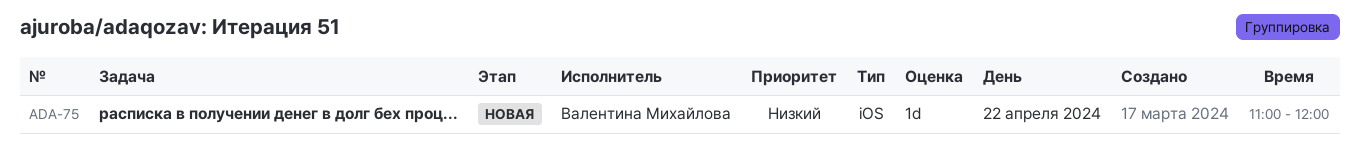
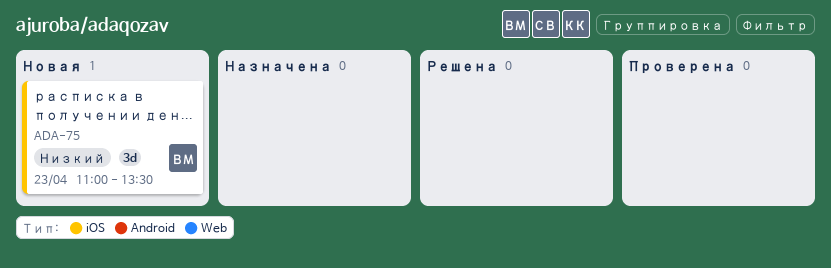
ADA-75, estimate: 1d -> 3d
ADA-75, day: Apr 22 -> Apr 23
ADA-75, ends: 12:00 -> 13:30

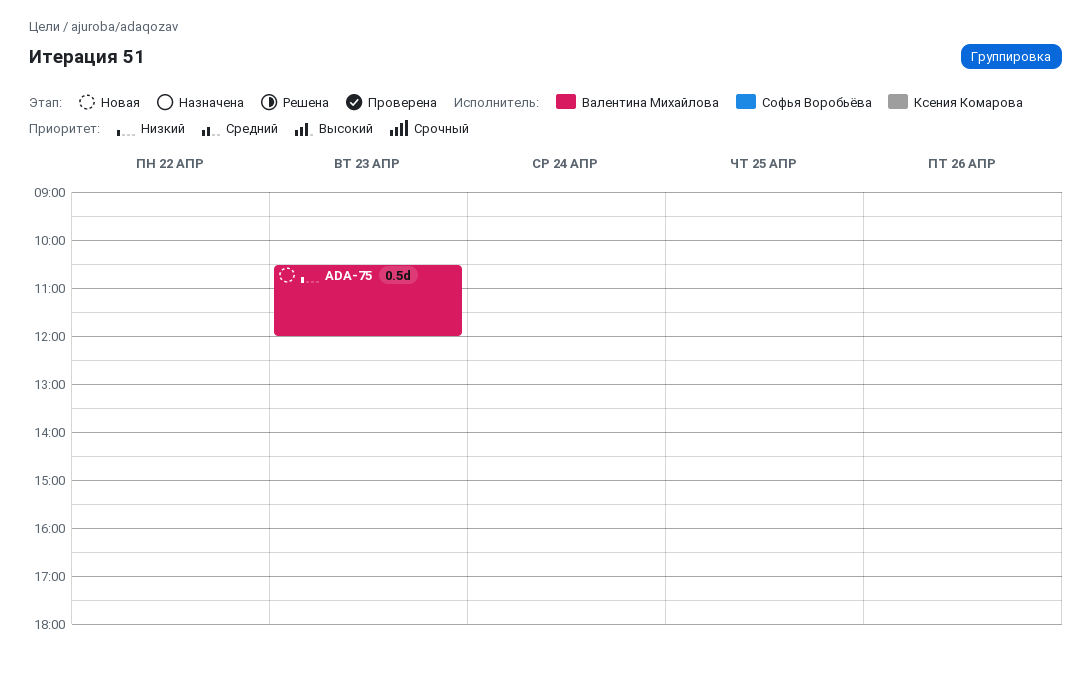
ADA-75, estimate: 3d -> 0.5d
ADA-75, begins: 11:00 -> 10:30
ADA-75, ends: 13:30 -> 12:00

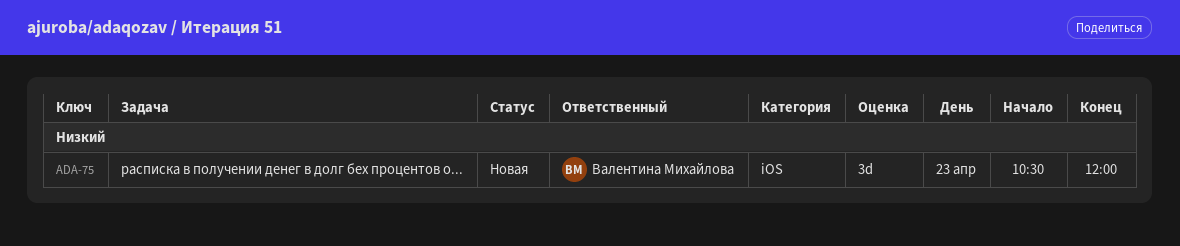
ADA-75, estimate: 0.5d -> 3d

